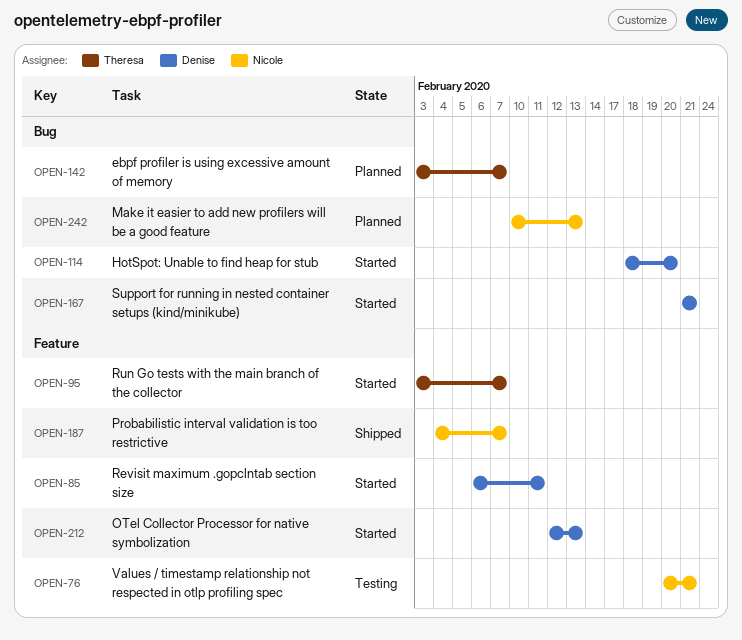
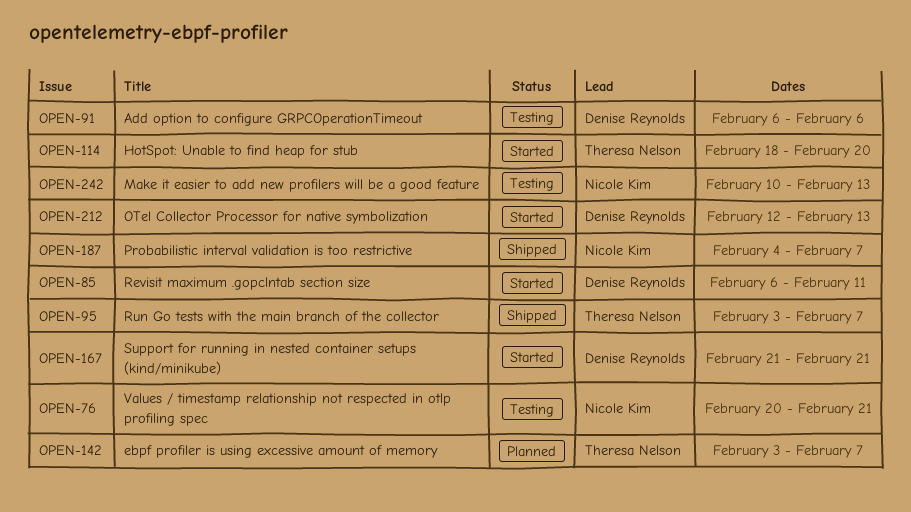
OPEN-91: none -> present
OPEN-95, status: Started -> Shipped
OPEN-114, owner: Denise Reynolds -> Theresa Nelson
OPEN-242, status: Planned -> Testing

